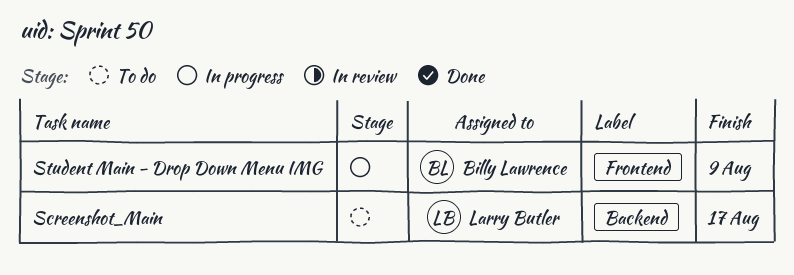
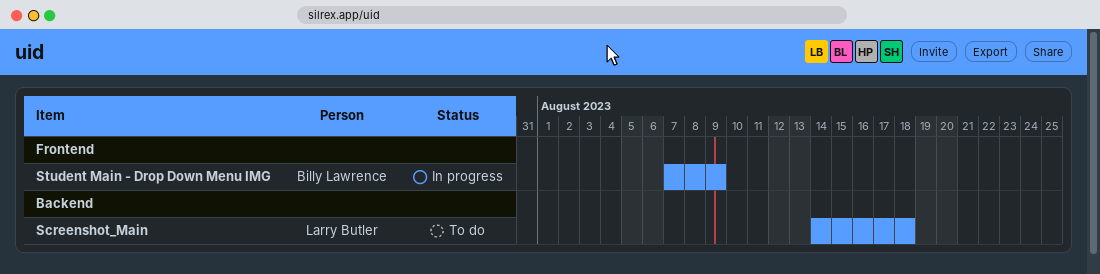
Screenshot_Main, due: Aug 17 -> Aug 18

